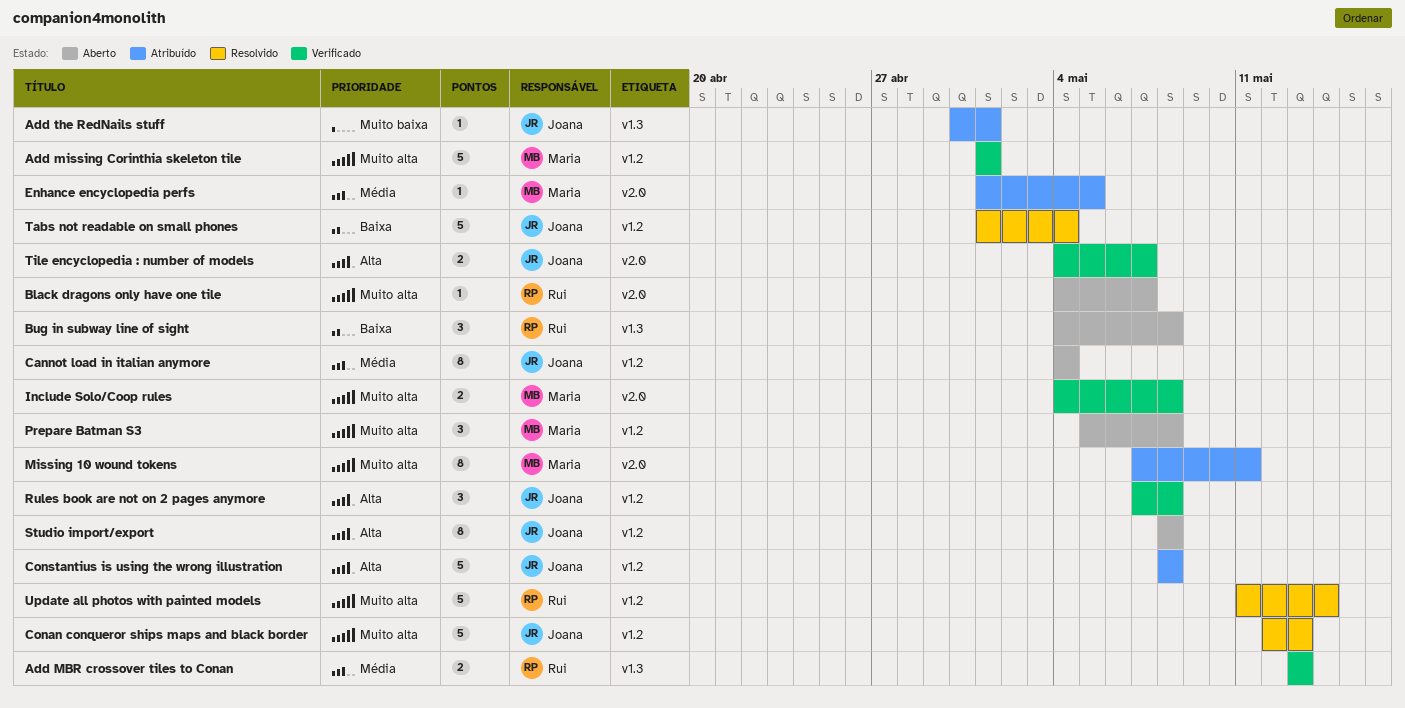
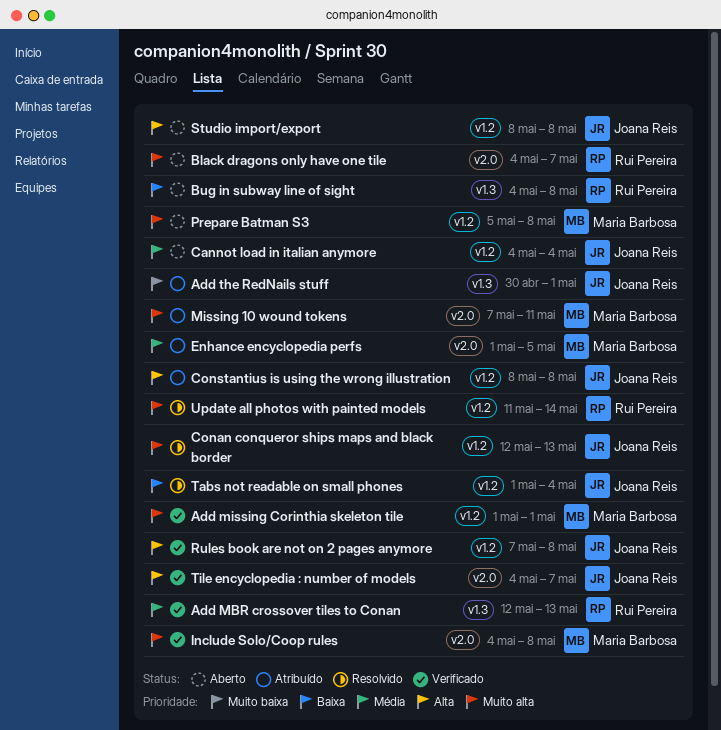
Add MBR crossover tiles to Conan, start: May 13 -> May 12

